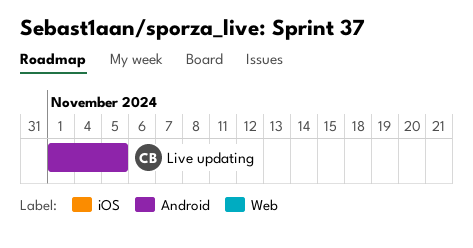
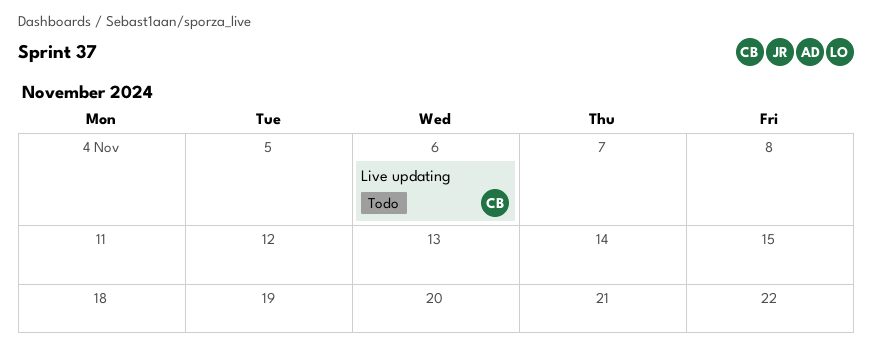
Live updating, due: Nov 5 -> Nov 6

